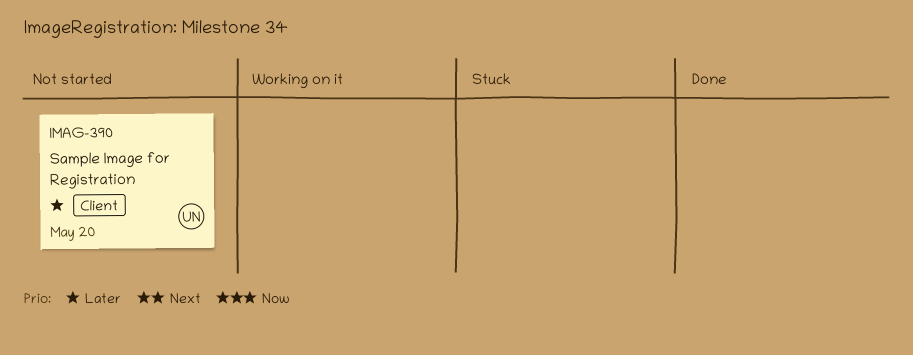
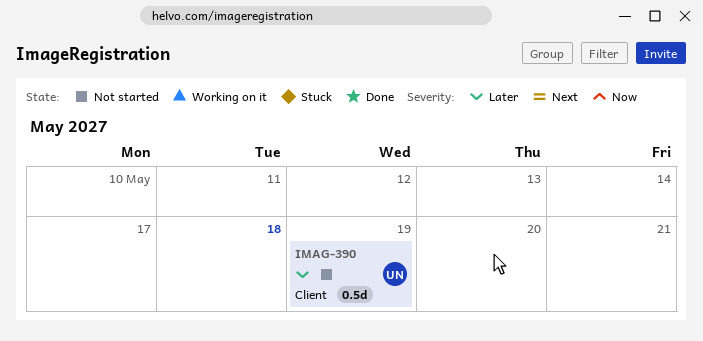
IMAG-390, due: May 20 -> May 19

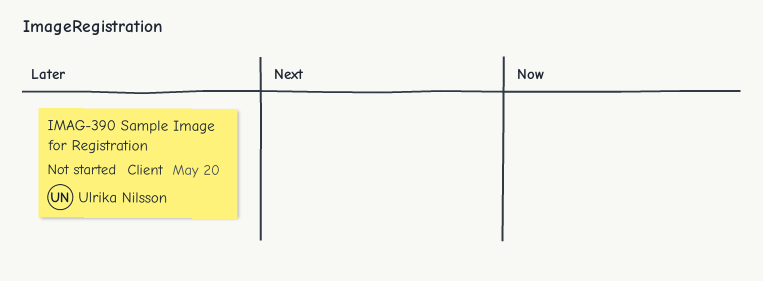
IMAG-390, due: May 19 -> May 20

